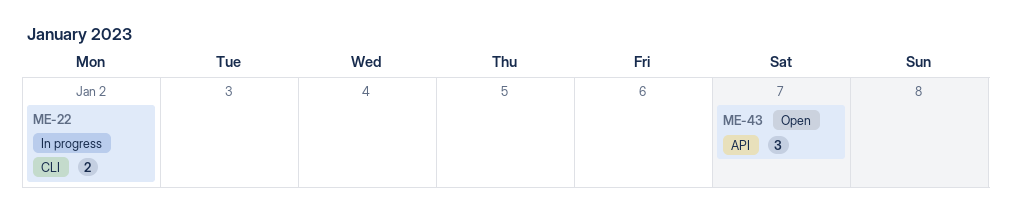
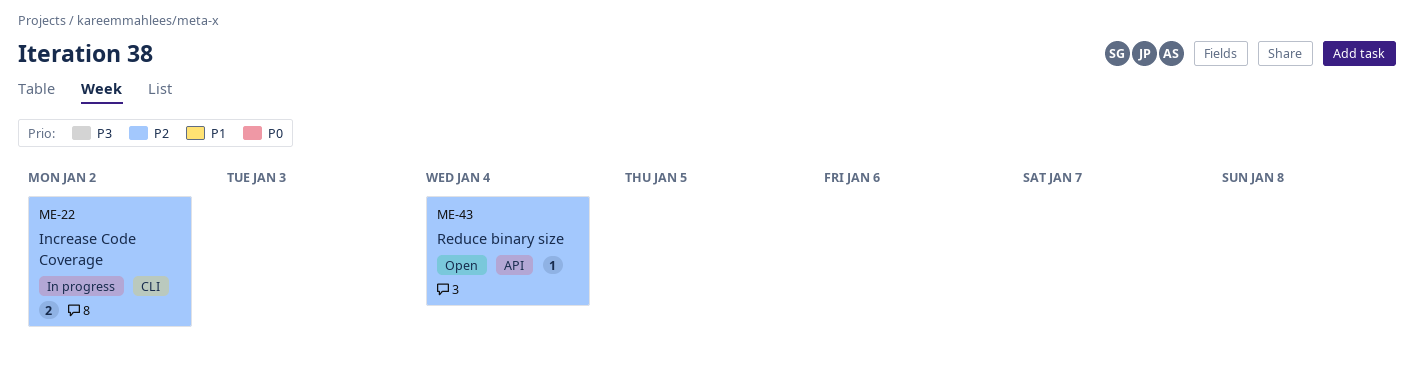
ME-43, estimate: 3 -> 1
ME-43, due: Jan 7 -> Jan 4

